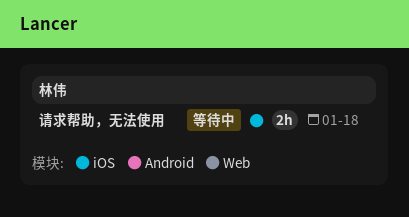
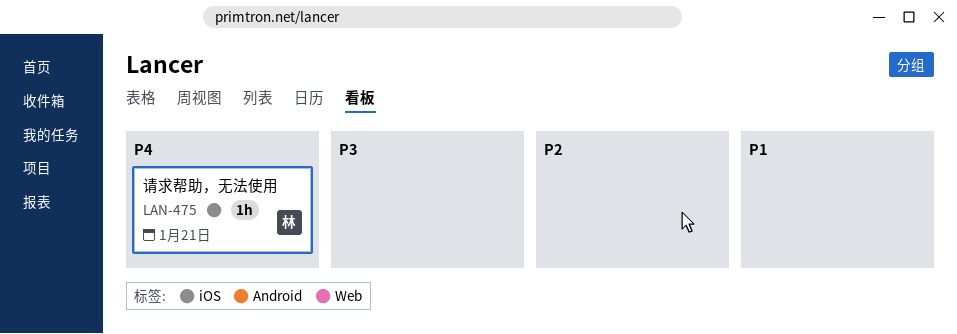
请求帮助，无法使用, estimate: 2h -> 1h
请求帮助，无法使用, due: Jan 18 -> Jan 21

